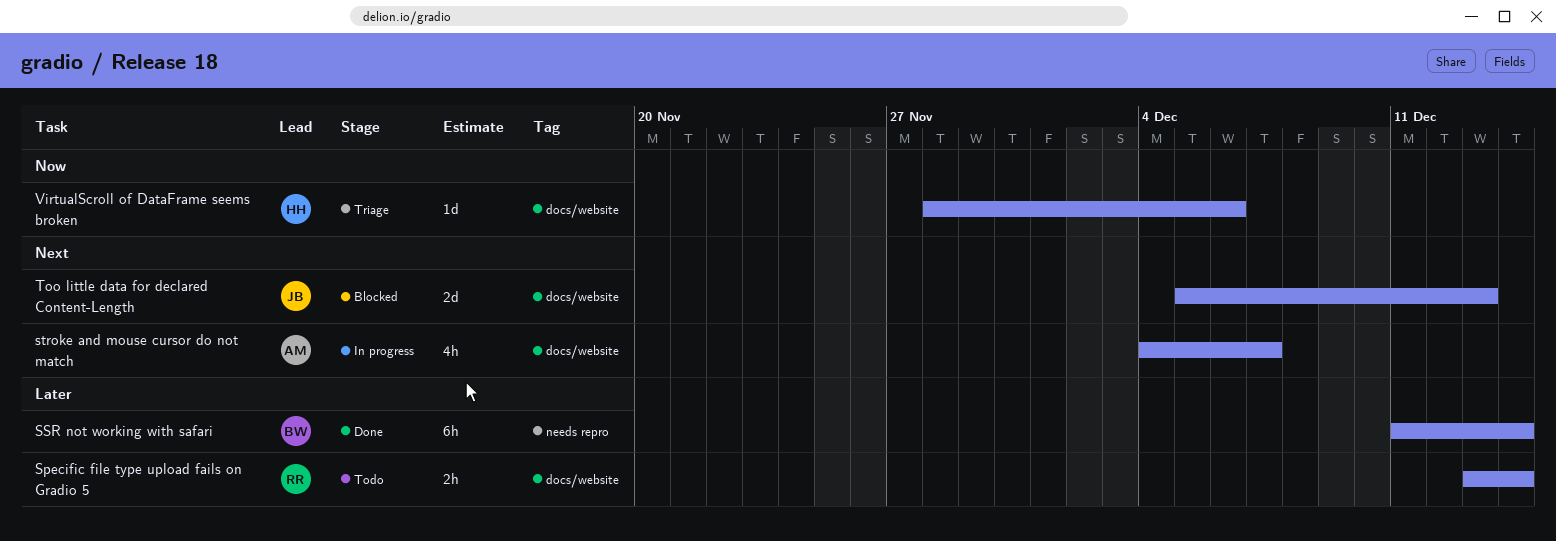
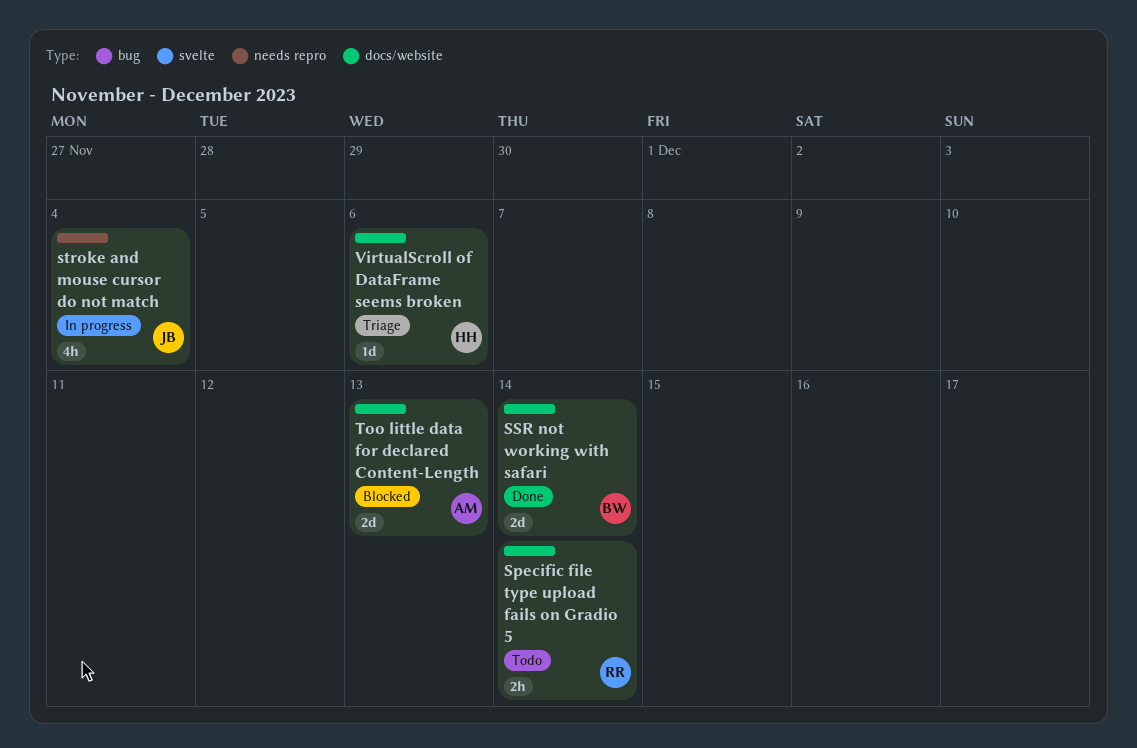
SSR not working with safari, label: needs repro -> docs/website
SSR not working with safari, estimate: 6h -> 2d
stroke and mouse cursor do not match, owner: AM -> JB
stroke and mouse cursor do not match, label: docs/website -> needs repro
stroke and mouse cursor do not match, due: Dec 7 -> Dec 4
Too little data for declared Content-Length, owner: JB -> AM

